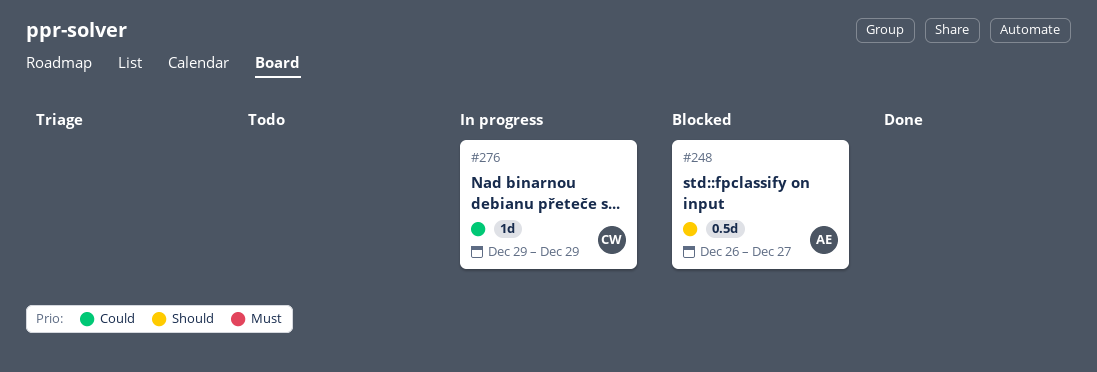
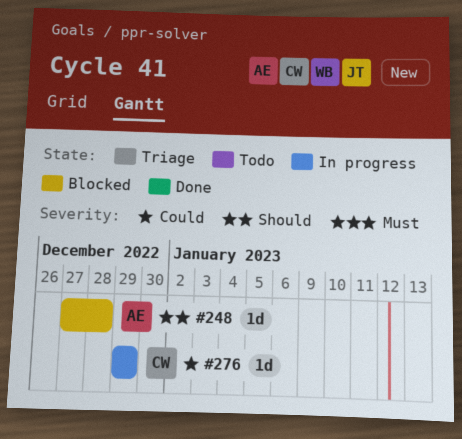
#248, estimate: 0.5d -> 1d
#248, start: Dec 26 -> Dec 27
#248, due: Dec 27 -> Dec 28

